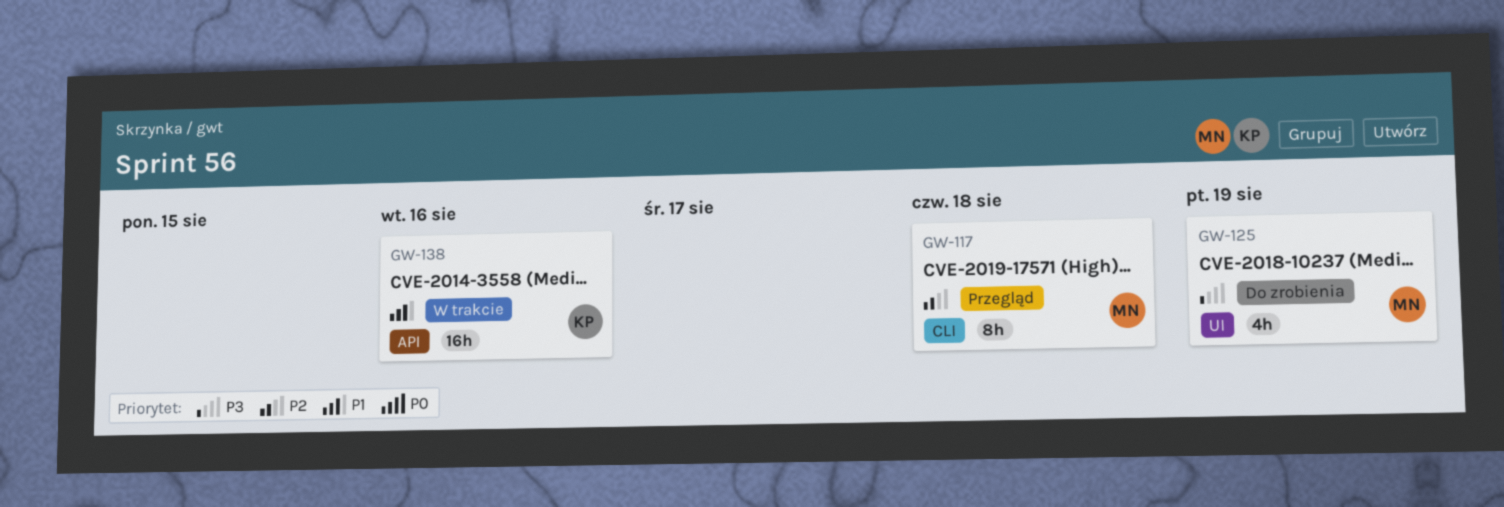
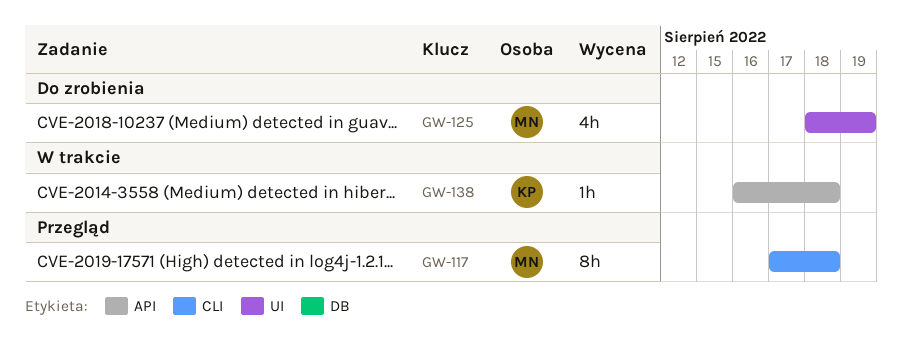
GW-138, estimate: 16h -> 1h
GW-138, due: Aug 16 -> Aug 18

